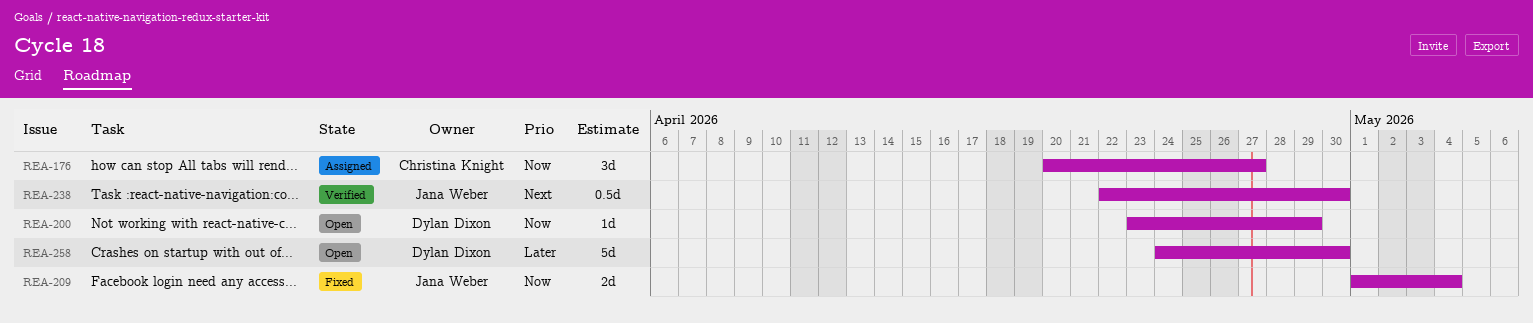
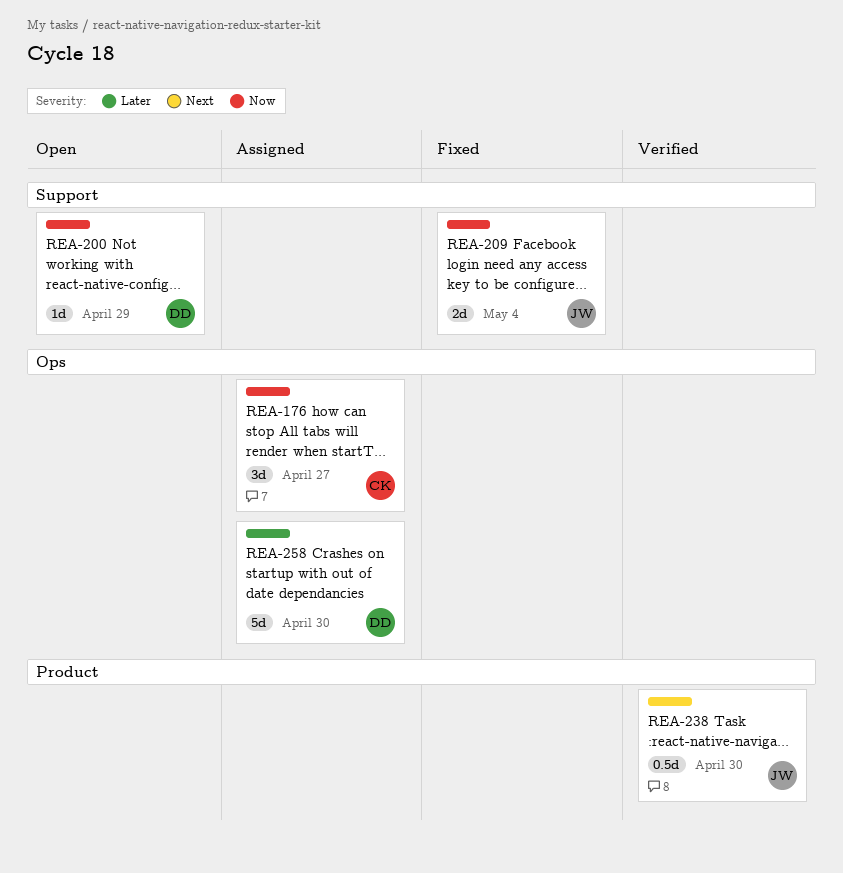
REA-258, status: Open -> Assigned

